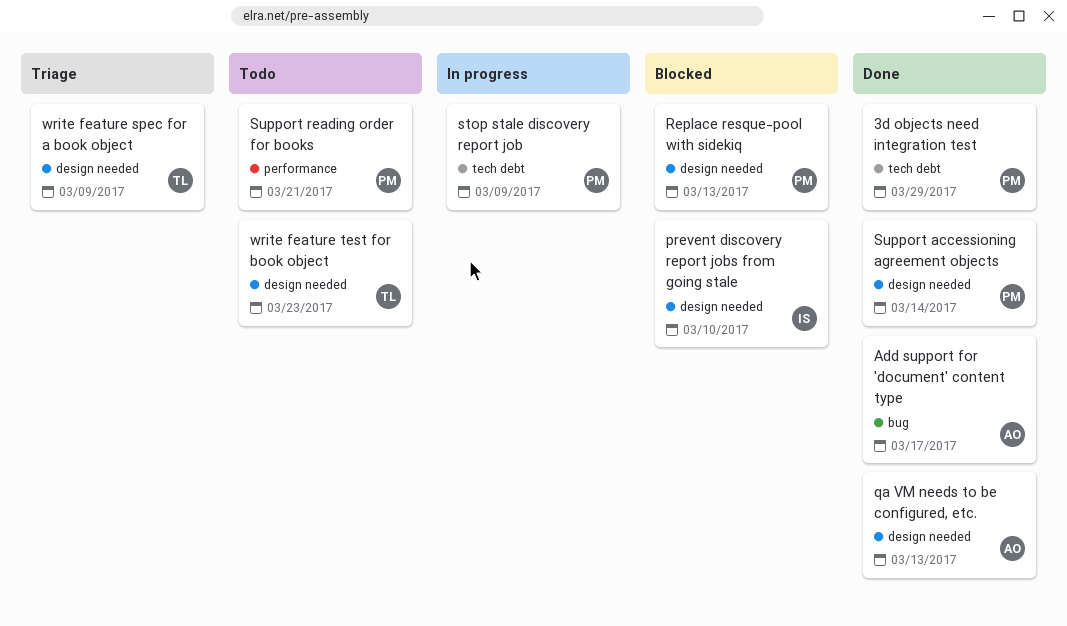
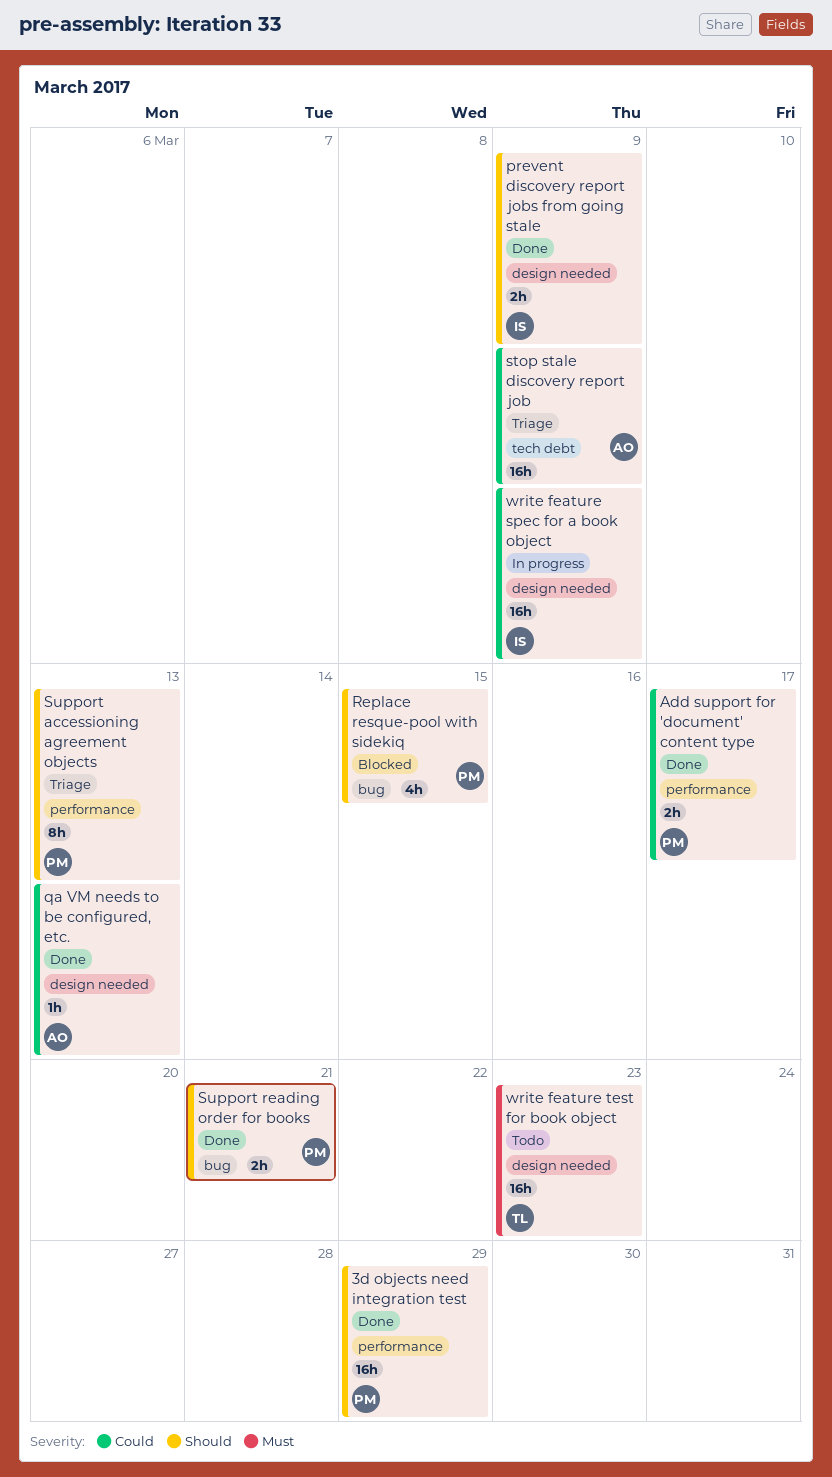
3d objects need integration test, label: tech debt -> performance
Add support for 'document' content type, owner: AO -> PM
Add support for 'document' content type, label: bug -> performance
prevent discovery report jobs from going stale, status: Blocked -> Done
prevent discovery report jobs from going stale, due: Mar 10 -> Mar 9
Replace resque-pool with sidekiq, label: design needed -> bug
Replace resque-pool with sidekiq, due: Mar 13 -> Mar 15
stop stale discovery report job, status: In progress -> Triage
stop stale discovery report job, owner: PM -> AO
Support accessioning agreement objects, status: Done -> Triage
Support accessioning agreement objects, label: design needed -> performance
Support accessioning agreement objects, due: Mar 14 -> Mar 13
Support reading order for books, status: Todo -> Done
Support reading order for books, label: performance -> bug
write feature spec for a book object, status: Triage -> In progress
write feature spec for a book object, owner: TL -> IS

